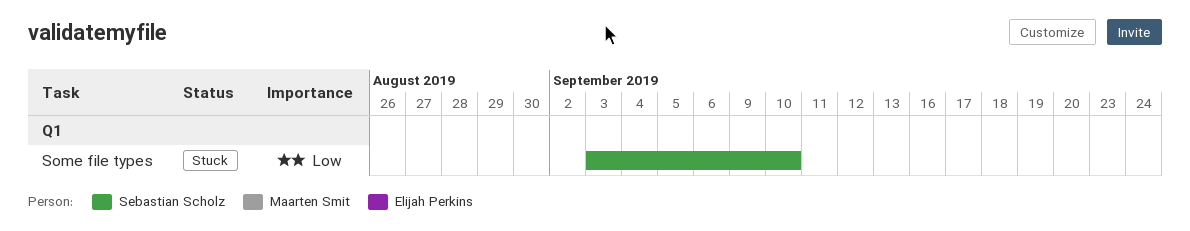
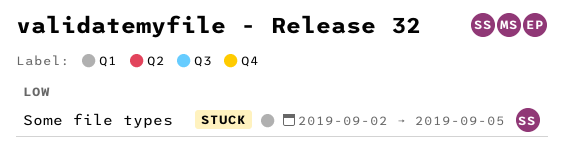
Some file types, start: Sep 3 -> Sep 2
Some file types, due: Sep 10 -> Sep 5

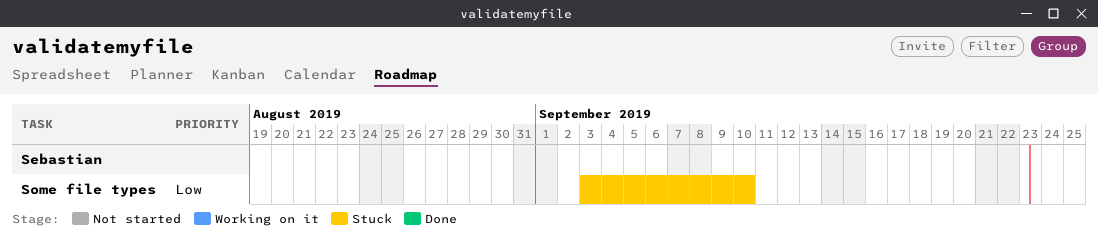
Some file types, start: Sep 2 -> Sep 3
Some file types, due: Sep 5 -> Sep 10

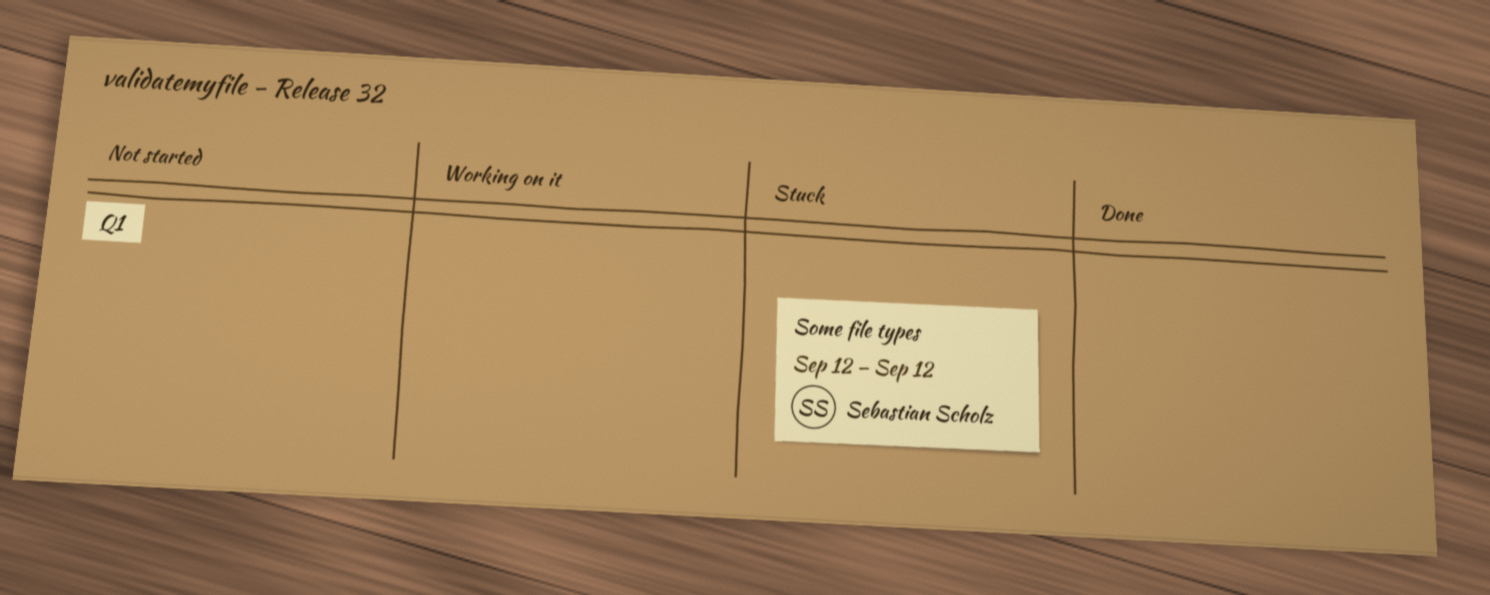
Some file types, start: Sep 3 -> Sep 12
Some file types, due: Sep 10 -> Sep 12

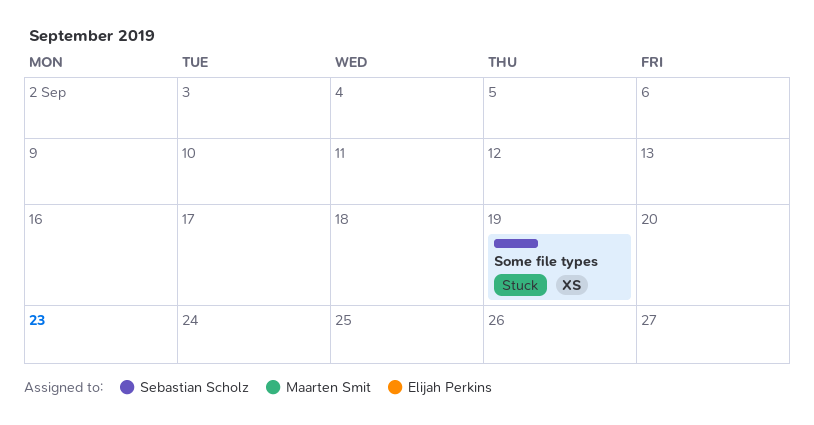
Some file types, due: Sep 12 -> Sep 19

